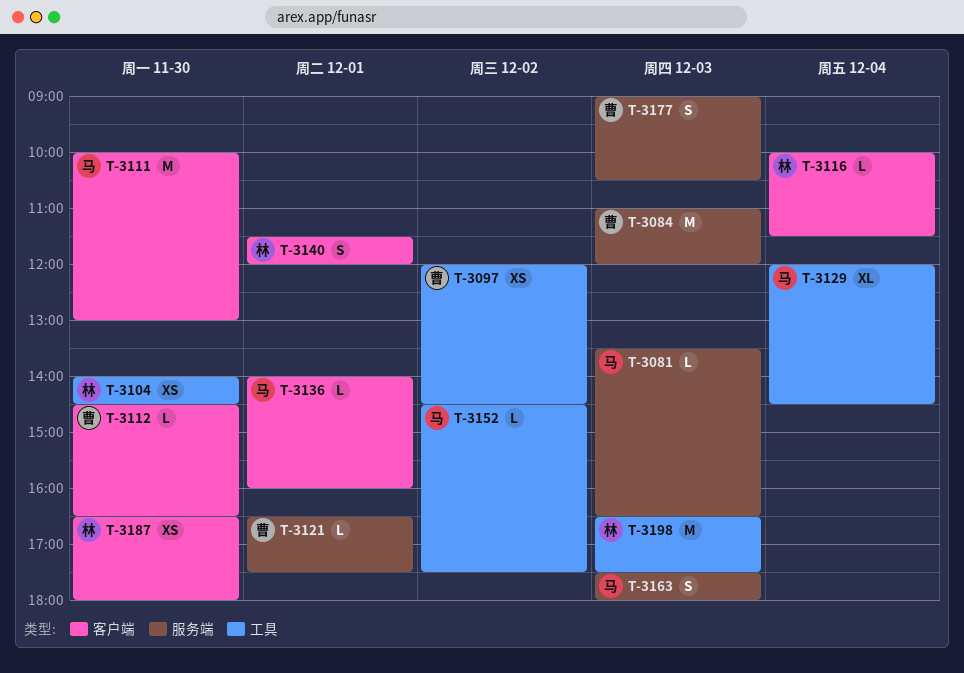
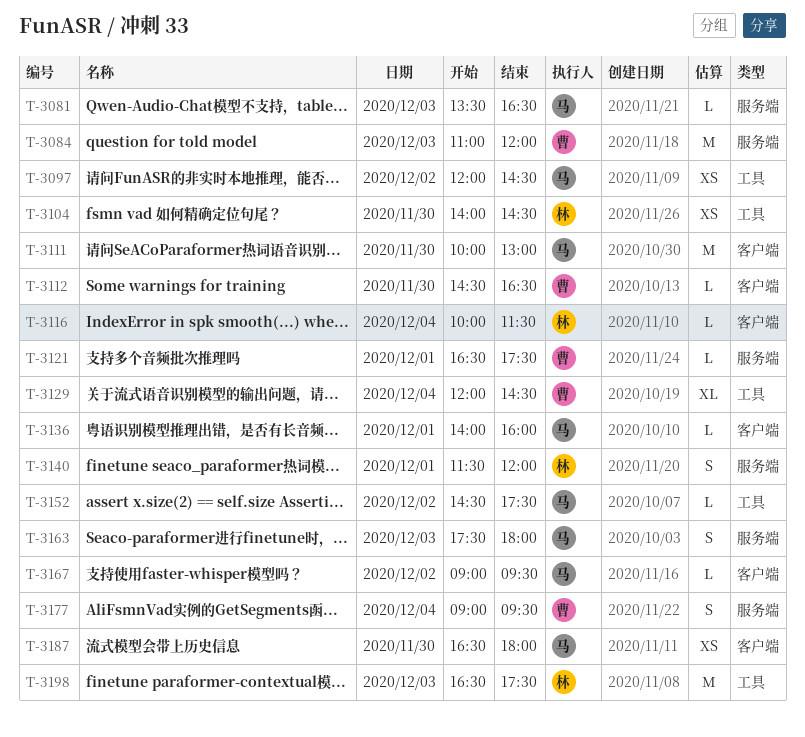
T-3097, owner: 曹 -> 马
T-3129, owner: 马 -> 曹
T-3140, label: 客户端 -> 服务端
T-3167: none -> present
T-3177, day: Dec 3 -> Dec 4
T-3177, ends: 10:30 -> 09:30
T-3187, owner: 林 -> 马

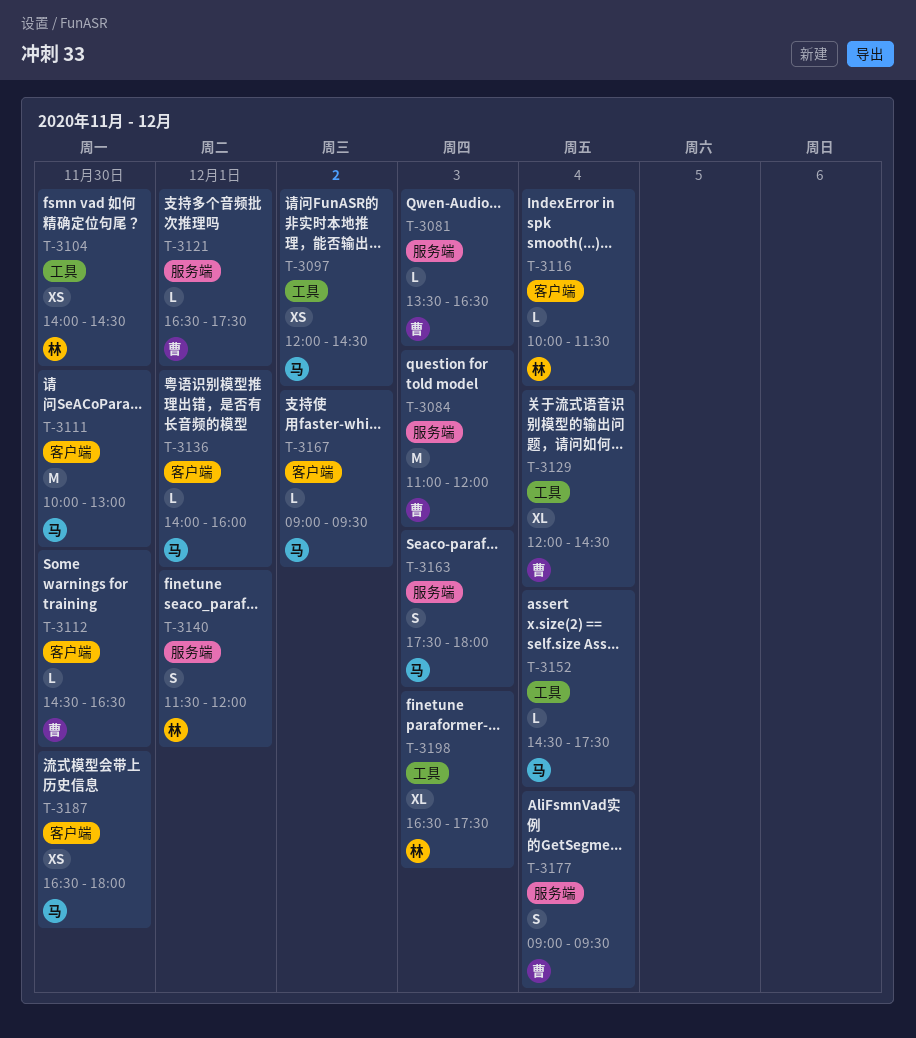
T-3081, owner: 马 -> 曹
T-3152, day: Dec 2 -> Dec 4
T-3198, estimate: M -> XL

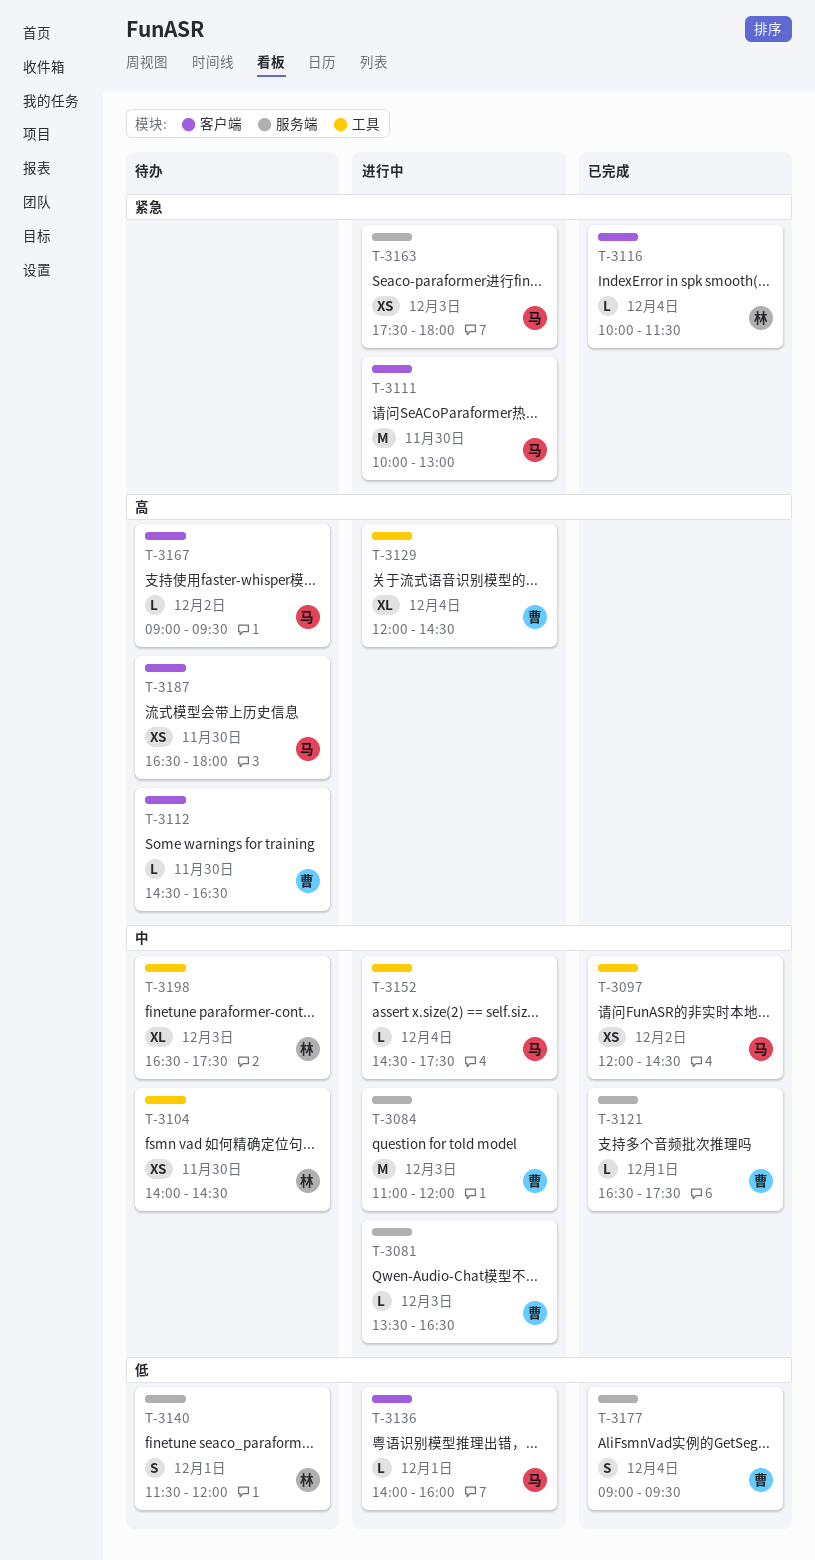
T-3163, estimate: S -> XS

